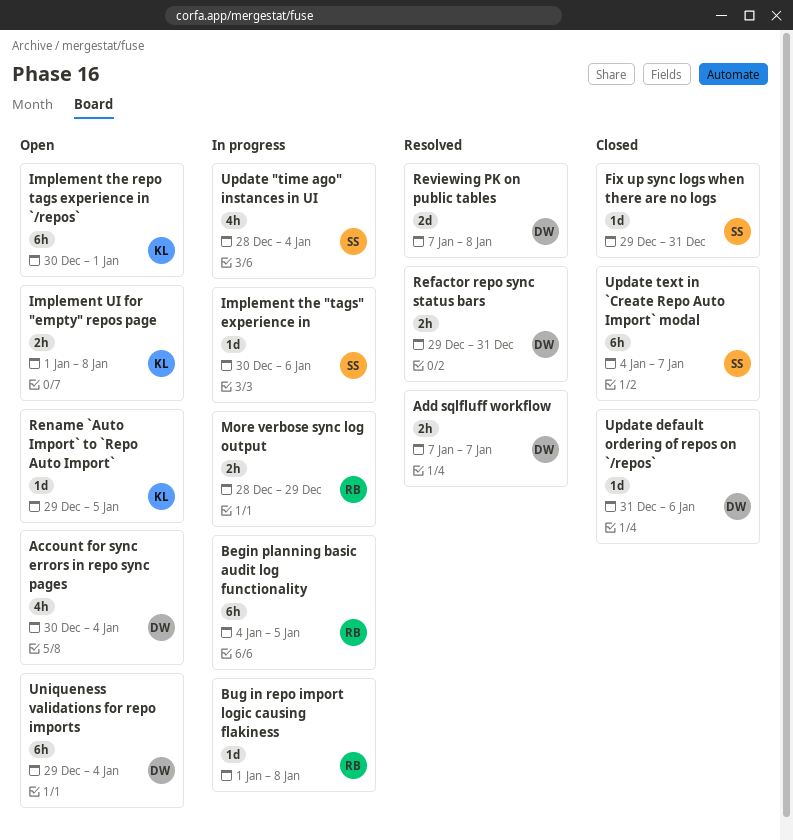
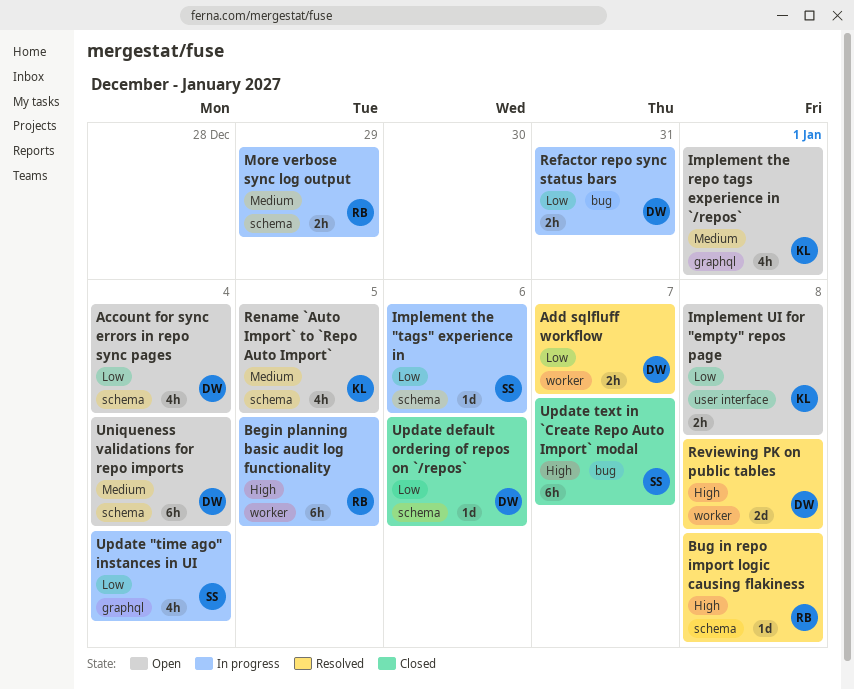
Bug in repo import logic causing flakiness, status: In progress -> Resolved
Fix up sync logs when there are no logs: present -> none
Implement the repo tags experience in `/repos`, estimate: 6h -> 4h
Refactor repo sync status bars, status: Resolved -> In progress
Rename `Auto Import` to `Repo Auto Import`, estimate: 1d -> 4h

